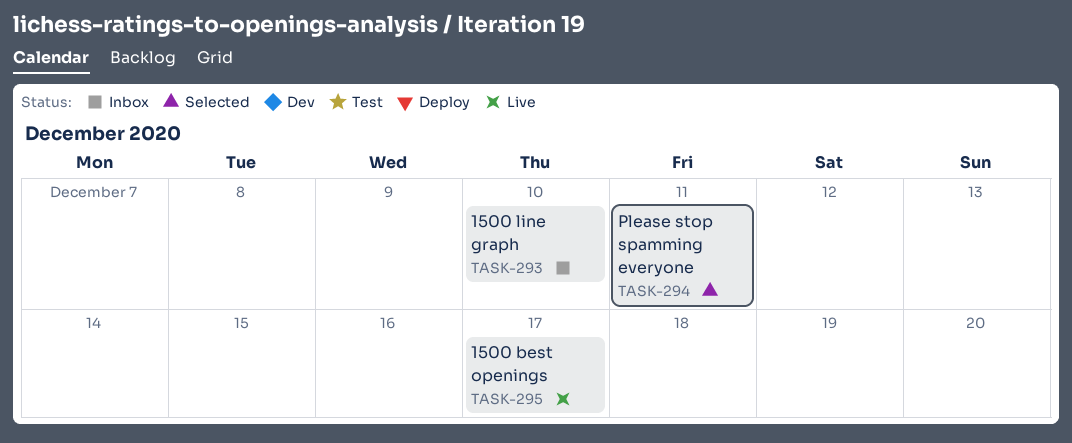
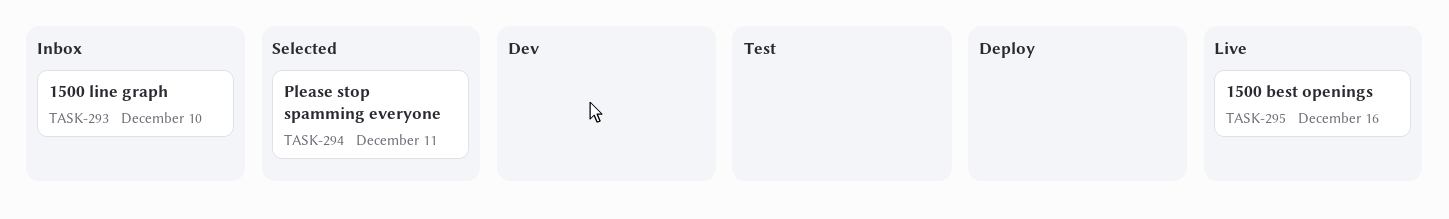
TASK-295, due: Dec 17 -> Dec 16

